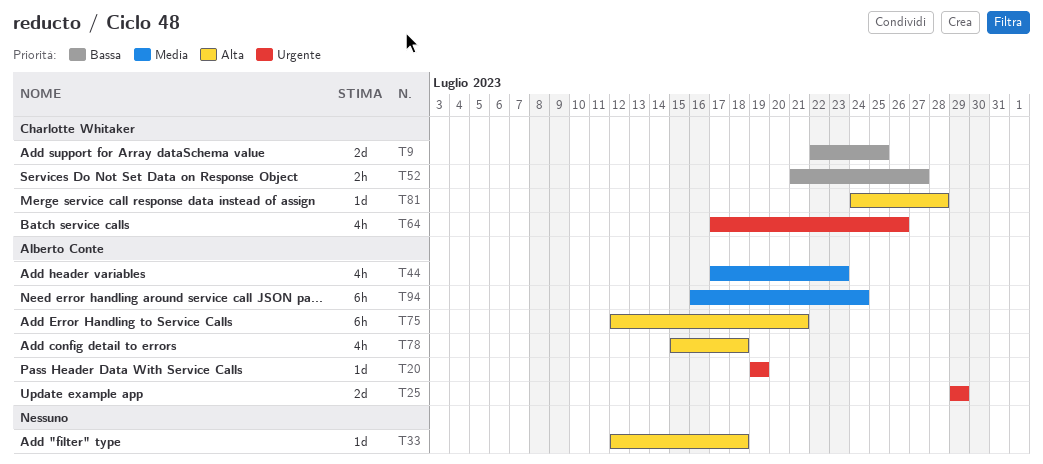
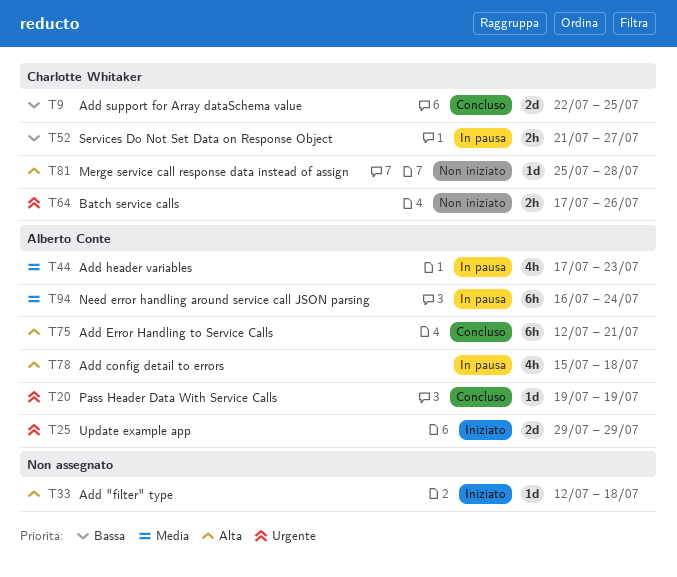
T64, estimate: 4h -> 2h
T81, start: Jul 24 -> Jul 25

